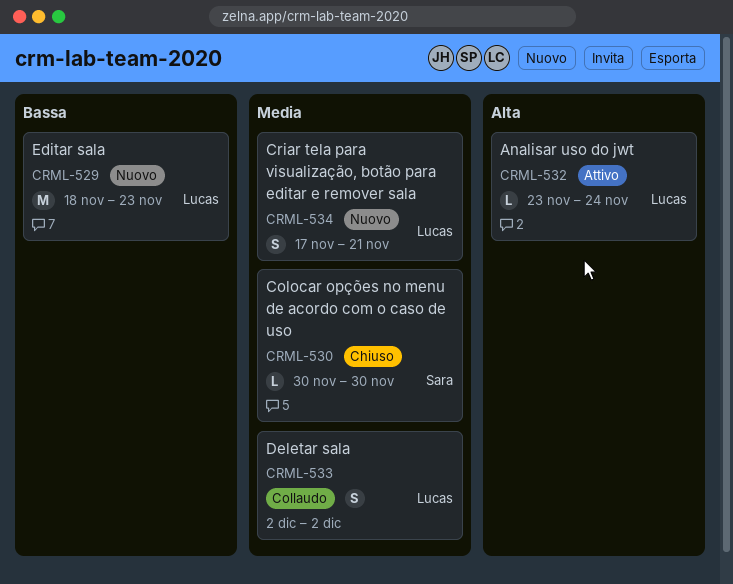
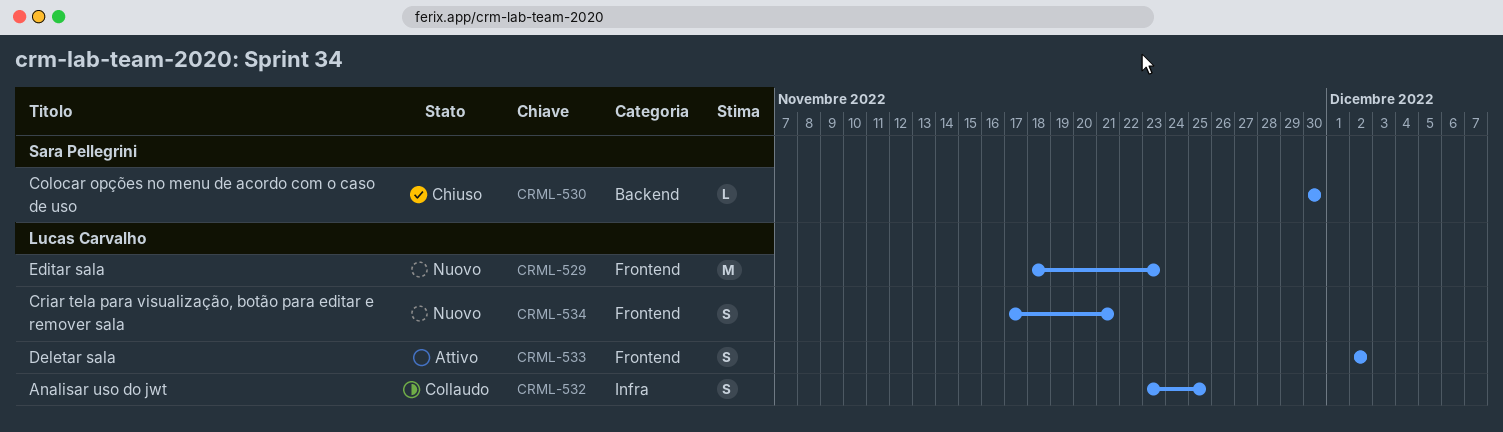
CRML-532, status: Attivo -> Collaudo
CRML-532, estimate: L -> S
CRML-532, due: Nov 24 -> Nov 25
CRML-533, status: Collaudo -> Attivo

